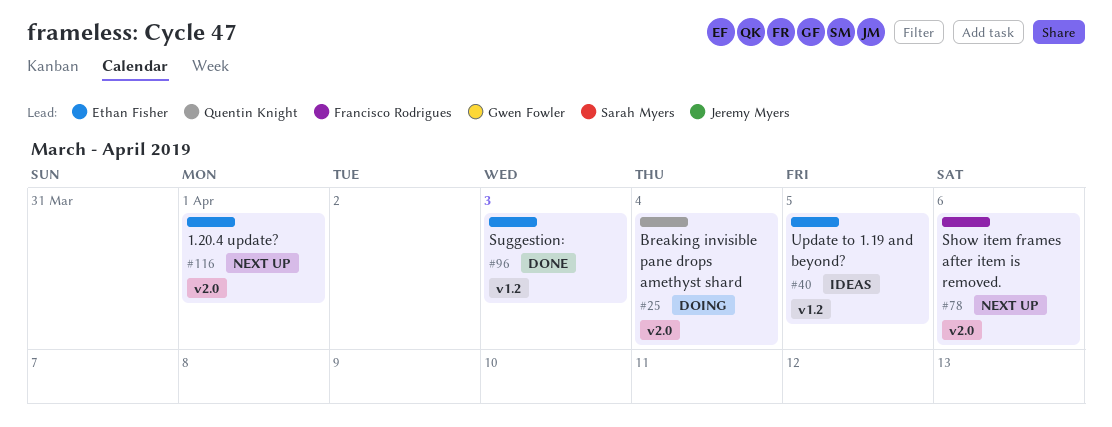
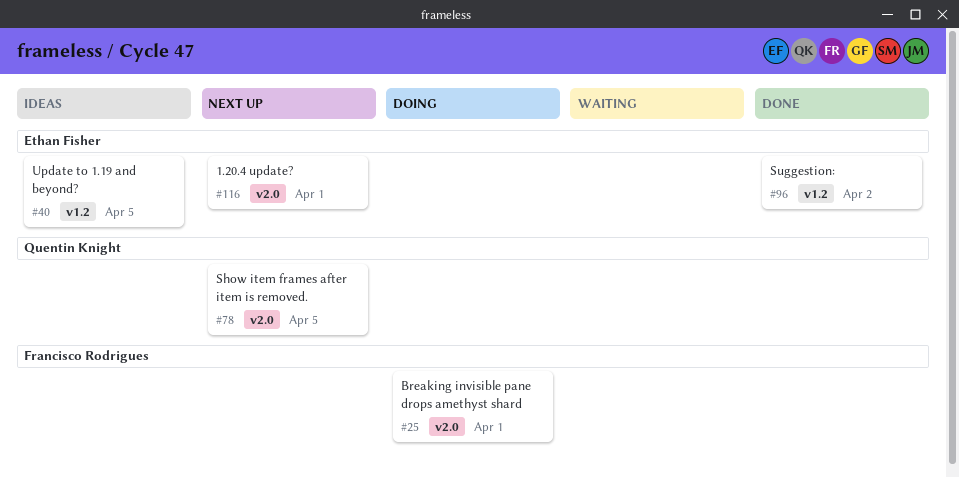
#25, owner: Quentin Knight -> Francisco Rodrigues
#25, due: Apr 4 -> Apr 1
#78, owner: Francisco Rodrigues -> Quentin Knight
#78, due: Apr 6 -> Apr 5
#96, due: Apr 3 -> Apr 2

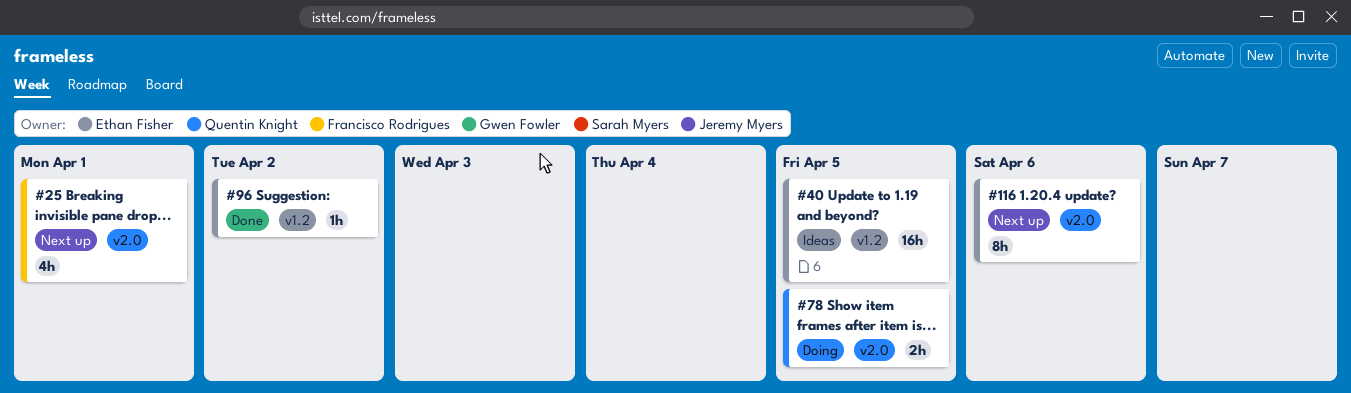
#25, status: Doing -> Next up
#78, status: Next up -> Doing
#116, due: Apr 1 -> Apr 6

